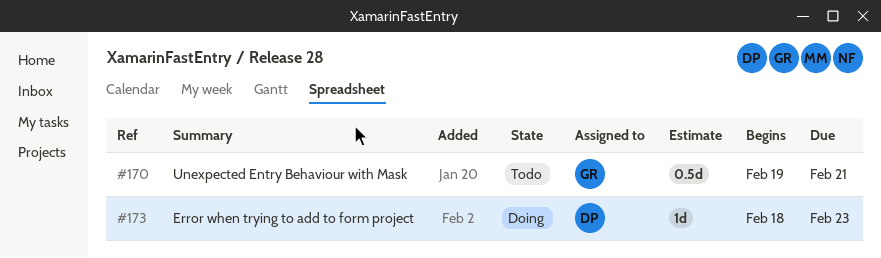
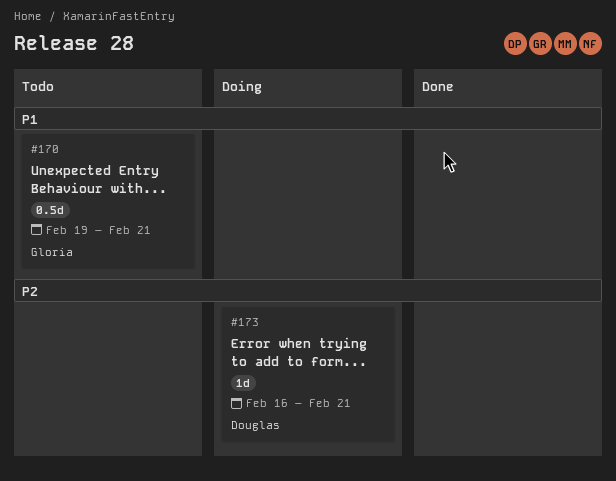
#173, start: Feb 18 -> Feb 16
#173, due: Feb 23 -> Feb 21

